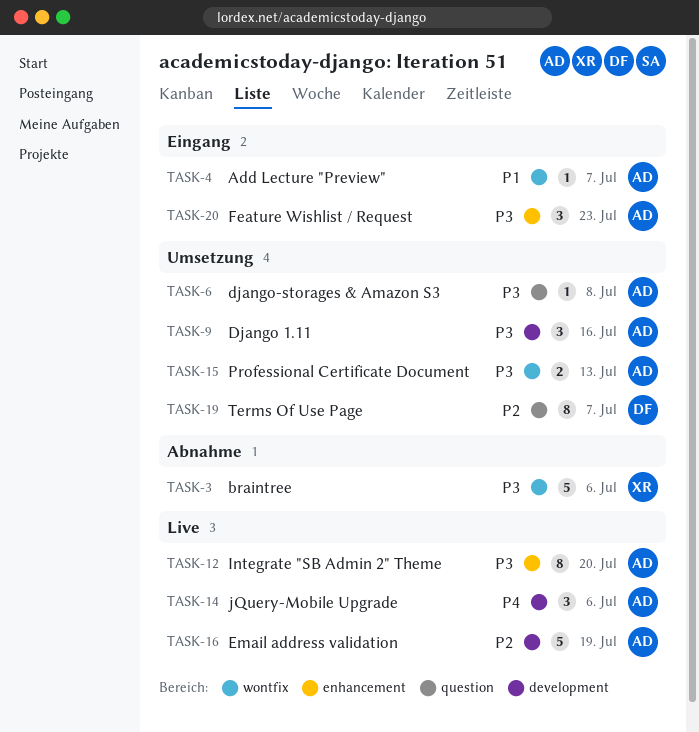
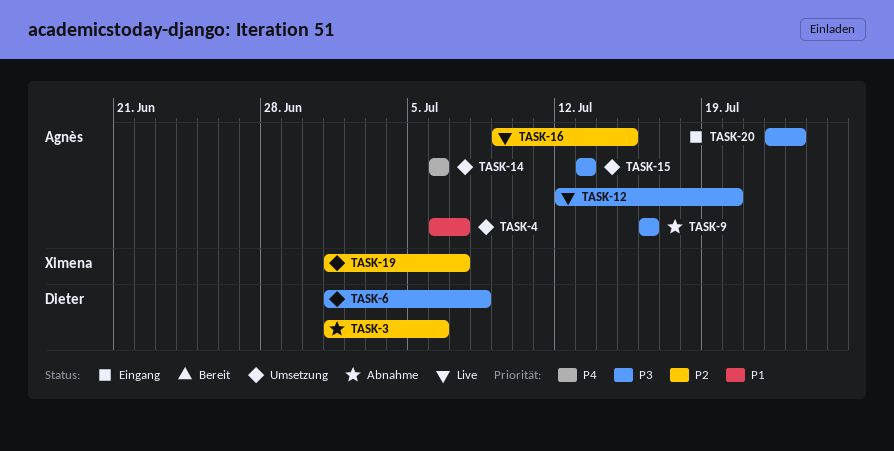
TASK-3, owner: Ximena -> Dieter
TASK-3, priority: P3 -> P2
TASK-4, status: Eingang -> Umsetzung
TASK-6, owner: Agnès -> Dieter
TASK-9, status: Umsetzung -> Abnahme
TASK-14, status: Live -> Umsetzung
TASK-16, due: Jul 19 -> Jul 15
TASK-19, owner: Dieter -> Ximena

